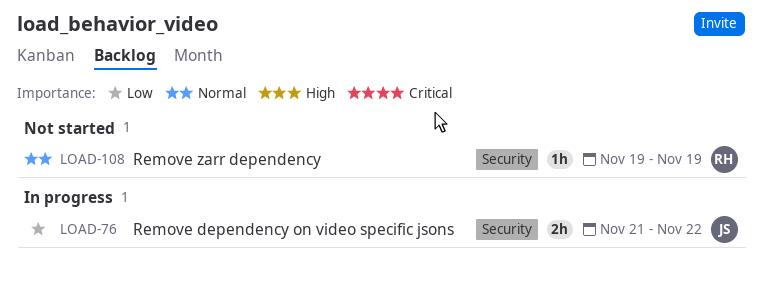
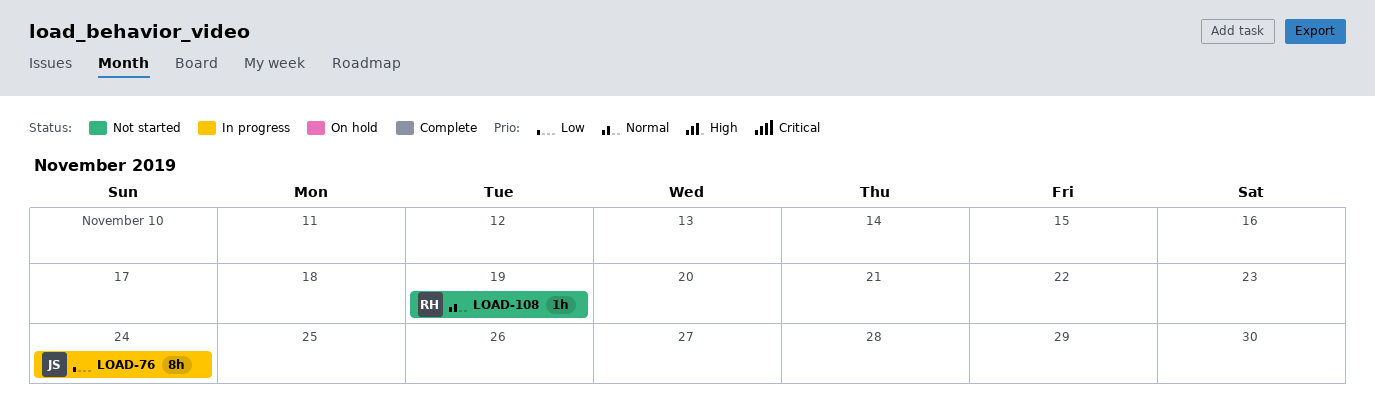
LOAD-76, estimate: 2h -> 8h
LOAD-76, start: Nov 21 -> Nov 24
LOAD-76, due: Nov 22 -> Nov 24

